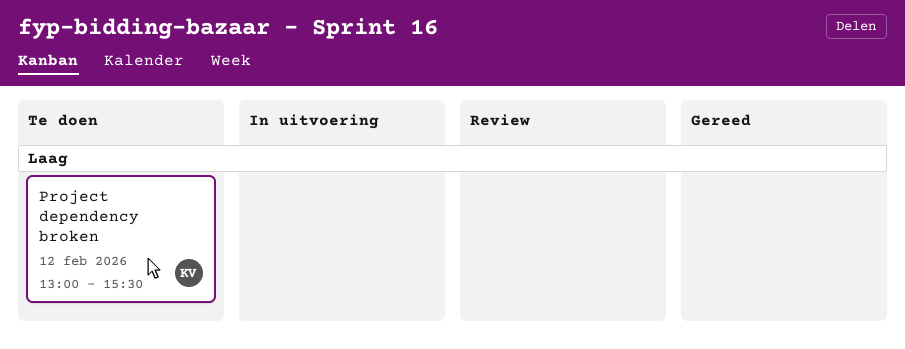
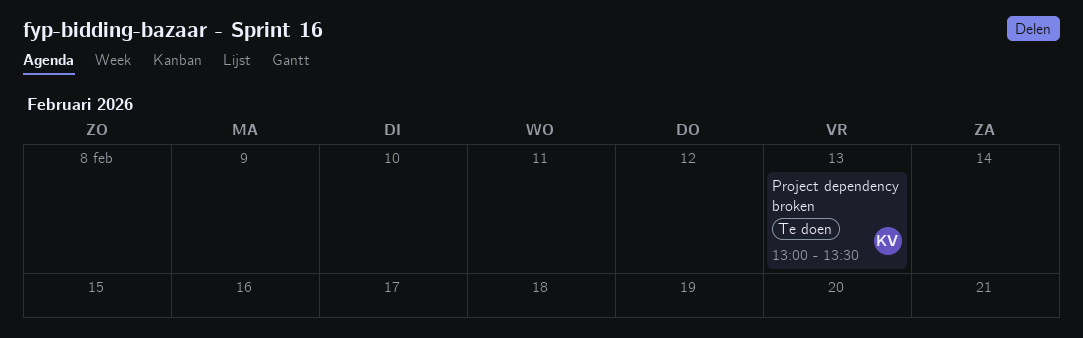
Project dependency broken, day: Feb 12 -> Feb 13
Project dependency broken, ends: 15:30 -> 13:30

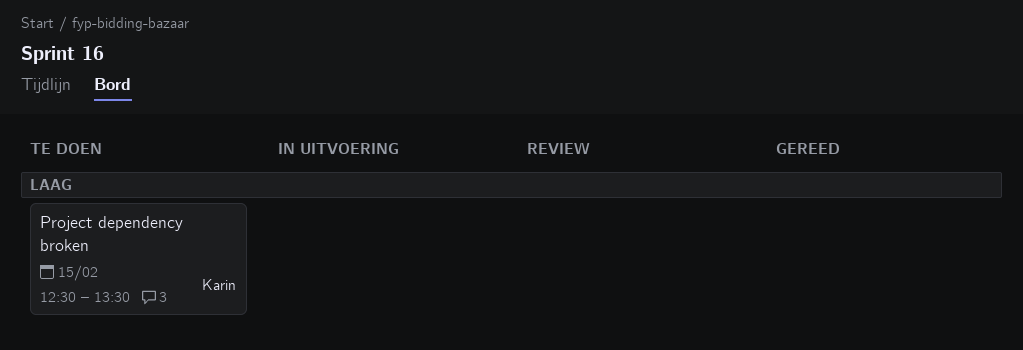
Project dependency broken, day: Feb 13 -> Feb 15
Project dependency broken, begins: 13:00 -> 12:30

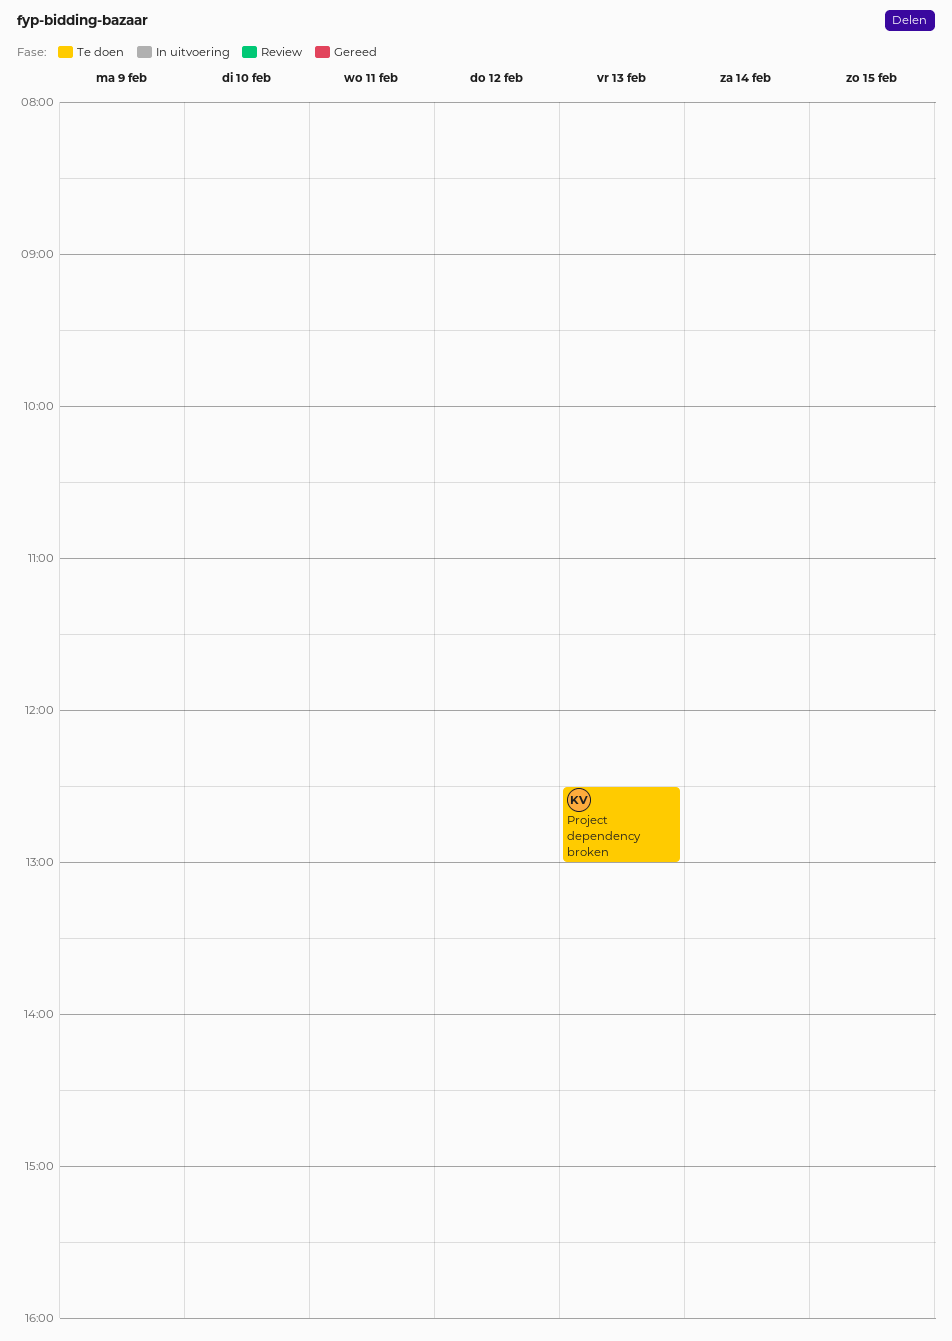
Project dependency broken, day: Feb 15 -> Feb 13
Project dependency broken, ends: 13:30 -> 13:00

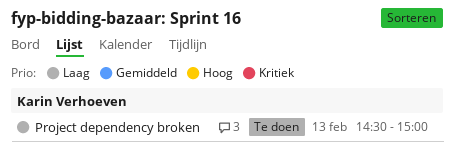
Project dependency broken, begins: 12:30 -> 14:30
Project dependency broken, ends: 13:00 -> 15:00

